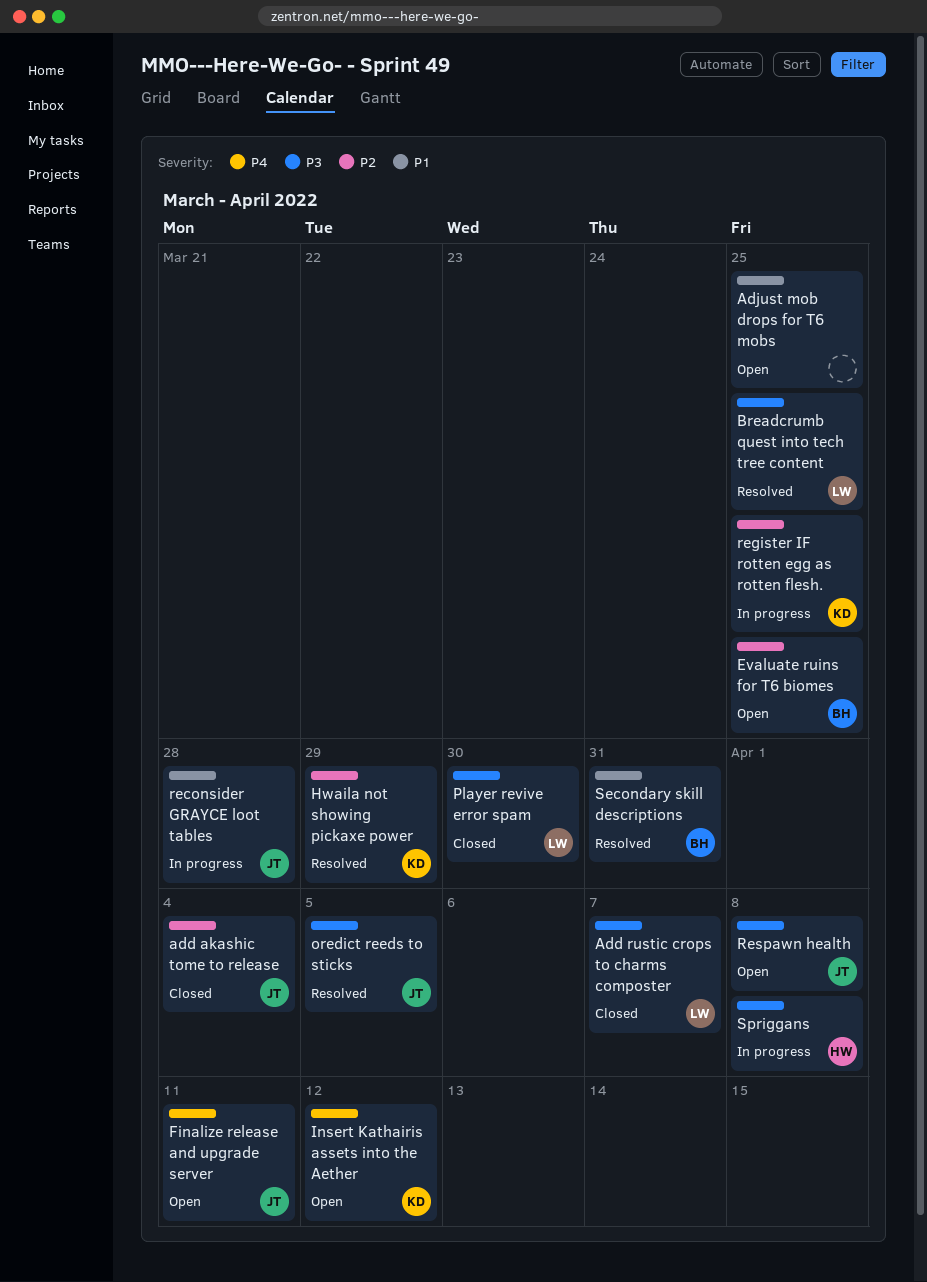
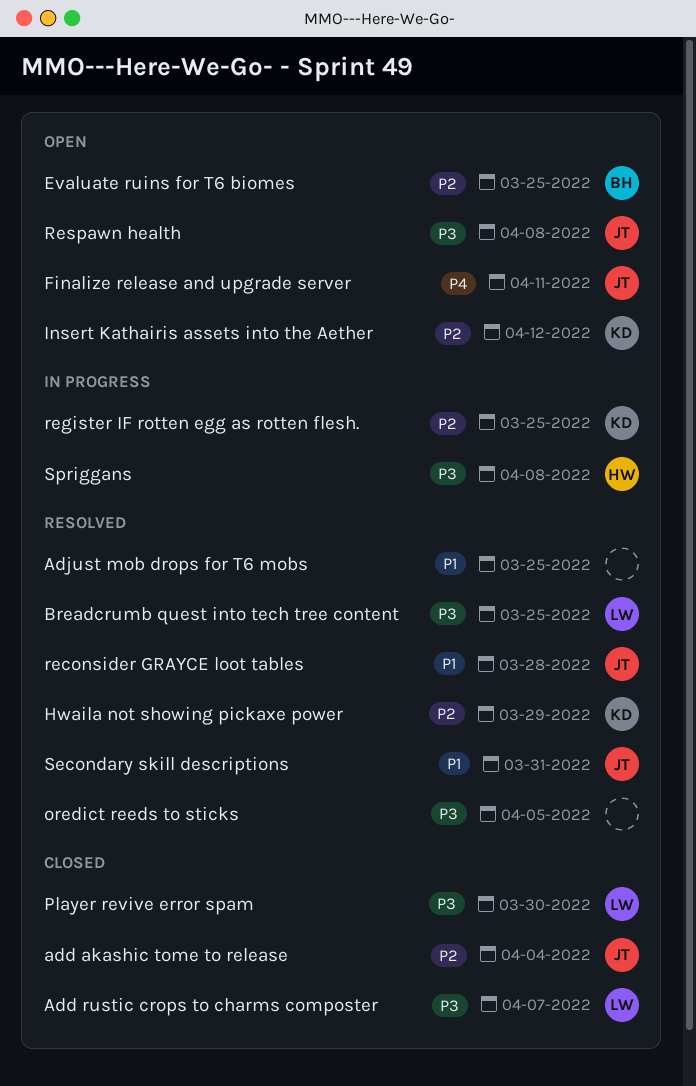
Adjust mob drops for T6 mobs, status: Open -> Resolved
Insert Kathairis assets into the Aether, priority: P4 -> P2
oredict reeds to sticks, owner: JT -> none
reconsider GRAYCE loot tables, status: In progress -> Resolved
Secondary skill descriptions, owner: BH -> JT

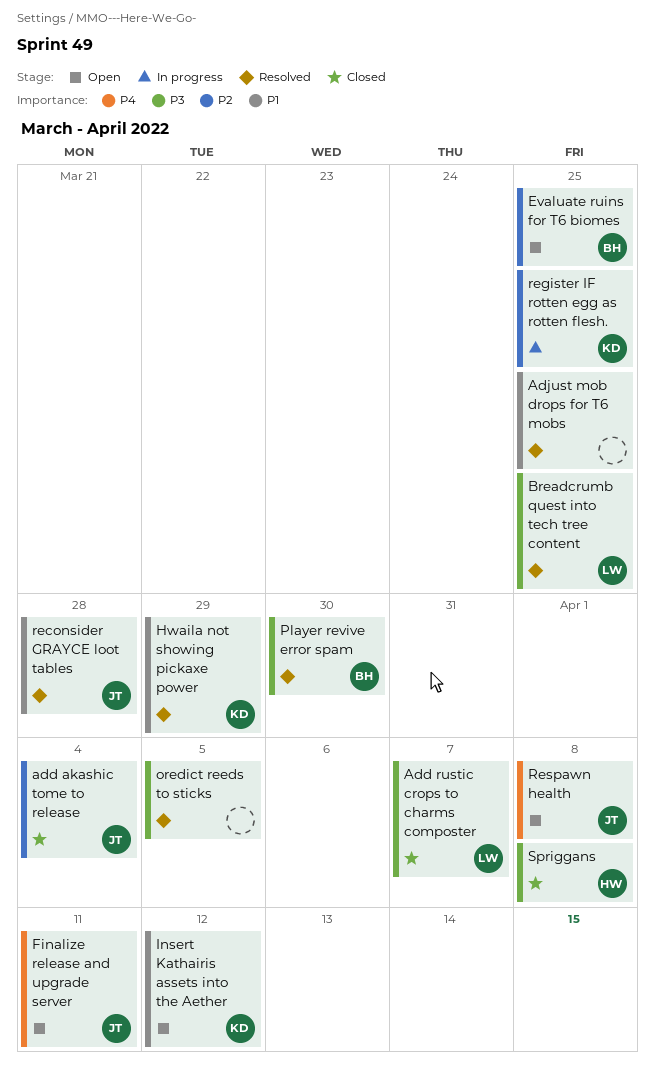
Hwaila not showing pickaxe power, priority: P2 -> P1
Insert Kathairis assets into the Aether, priority: P2 -> P1
Player revive error spam, status: Closed -> Resolved
Player revive error spam, owner: LW -> BH
Respawn health, priority: P3 -> P4
Secondary skill descriptions: present -> none
Spriggans, status: In progress -> Closed

